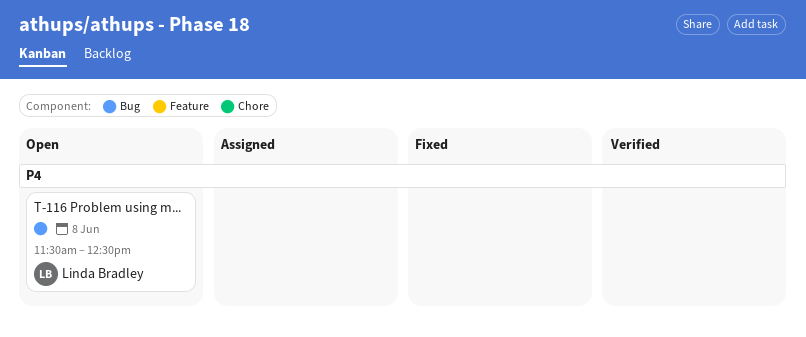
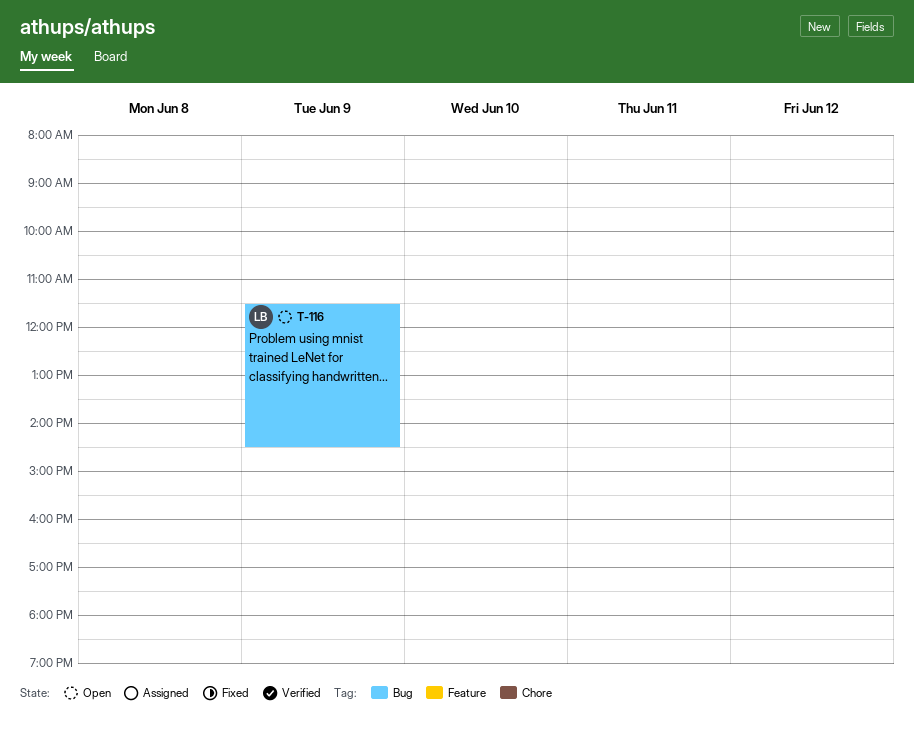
T-116, day: Jun 8 -> Jun 9
T-116, ends: 12:30 -> 14:30

